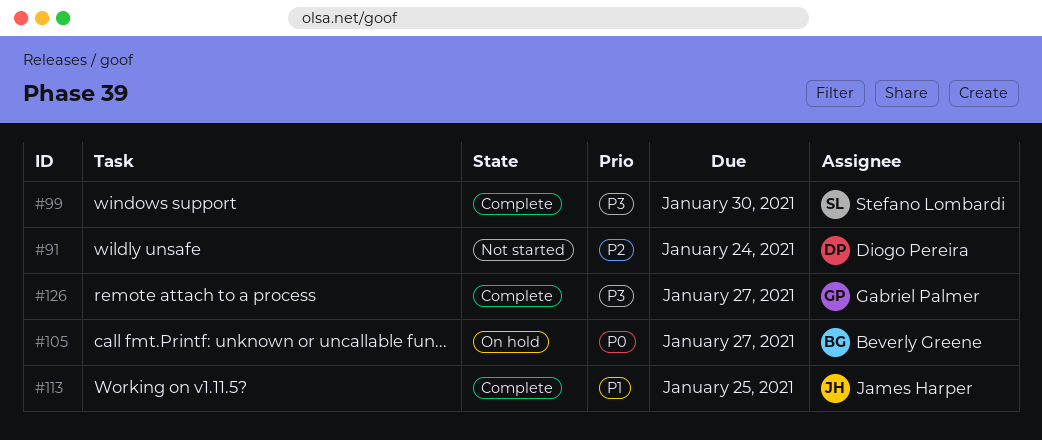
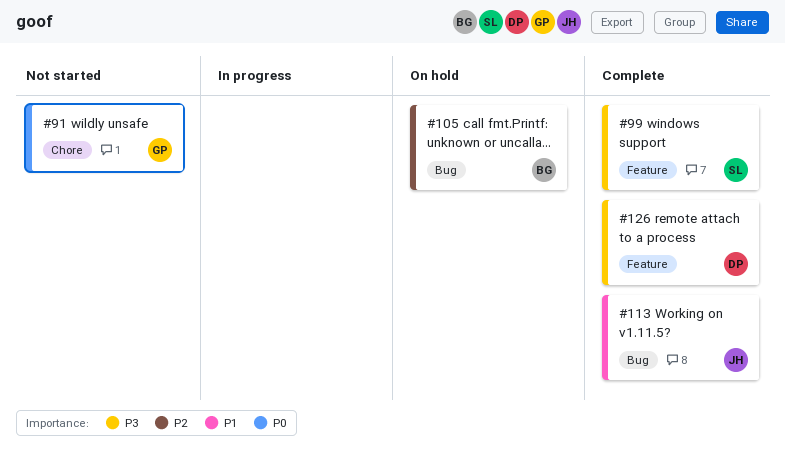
#91, owner: Diogo Pereira -> Gabriel Palmer
#91, priority: P2 -> P0
#105, priority: P0 -> P2
#126, owner: Gabriel Palmer -> Diogo Pereira

